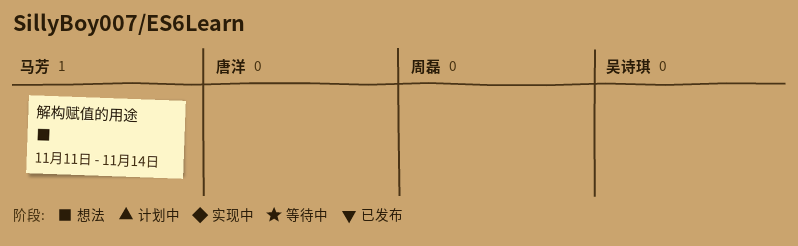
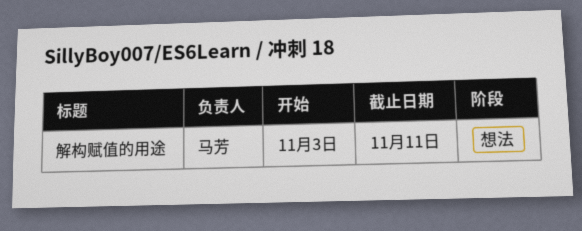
解构赋值的用途, start: Nov 11 -> Nov 3
解构赋值的用途, due: Nov 14 -> Nov 11

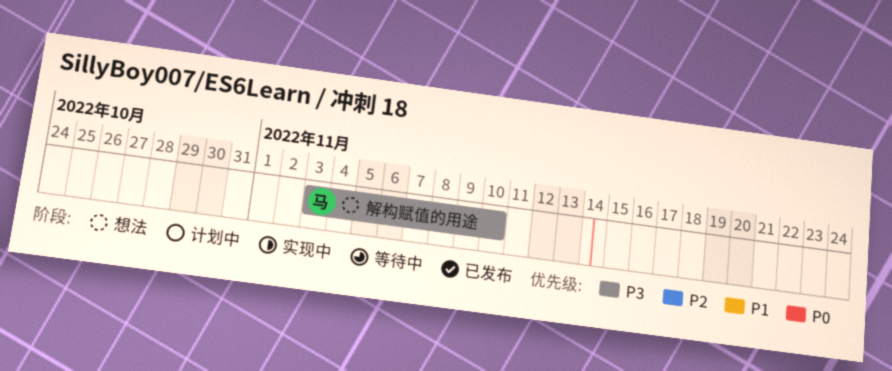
解构赋值的用途, due: Nov 11 -> Nov 10

